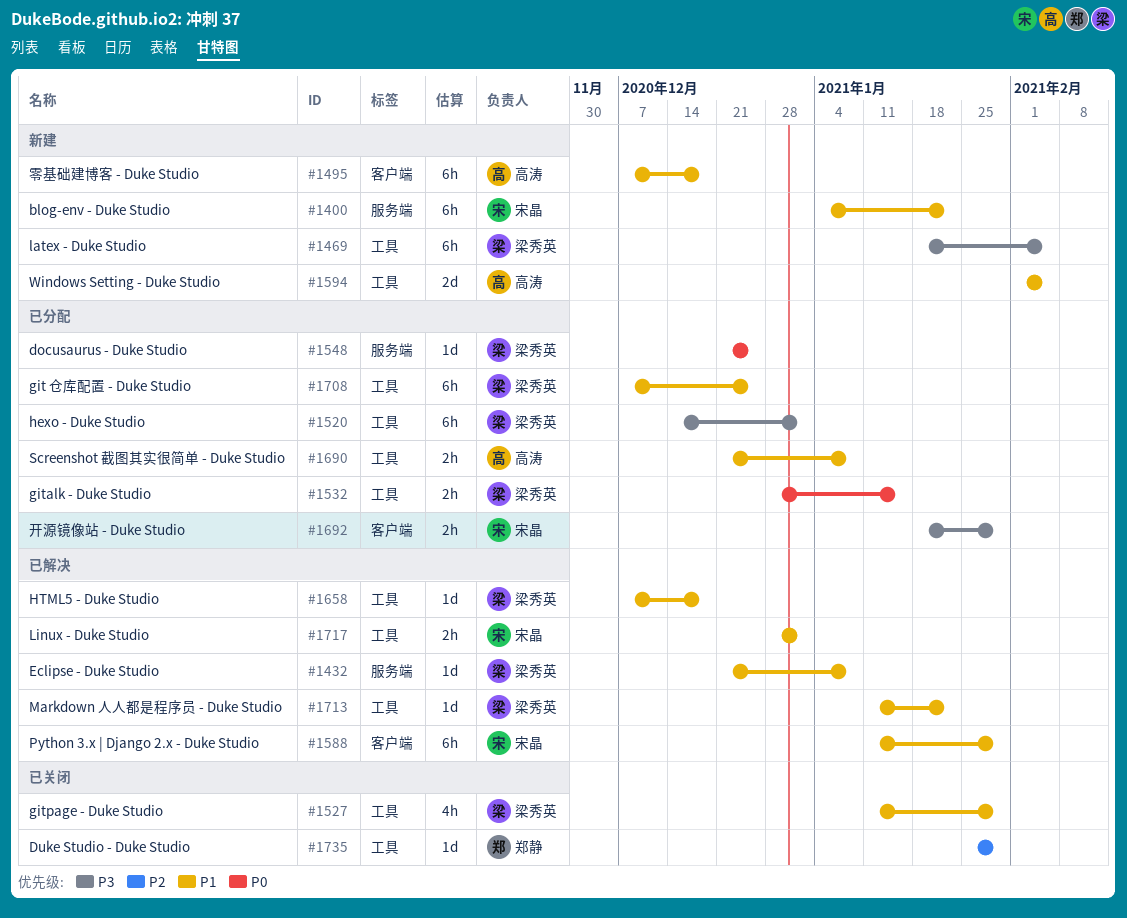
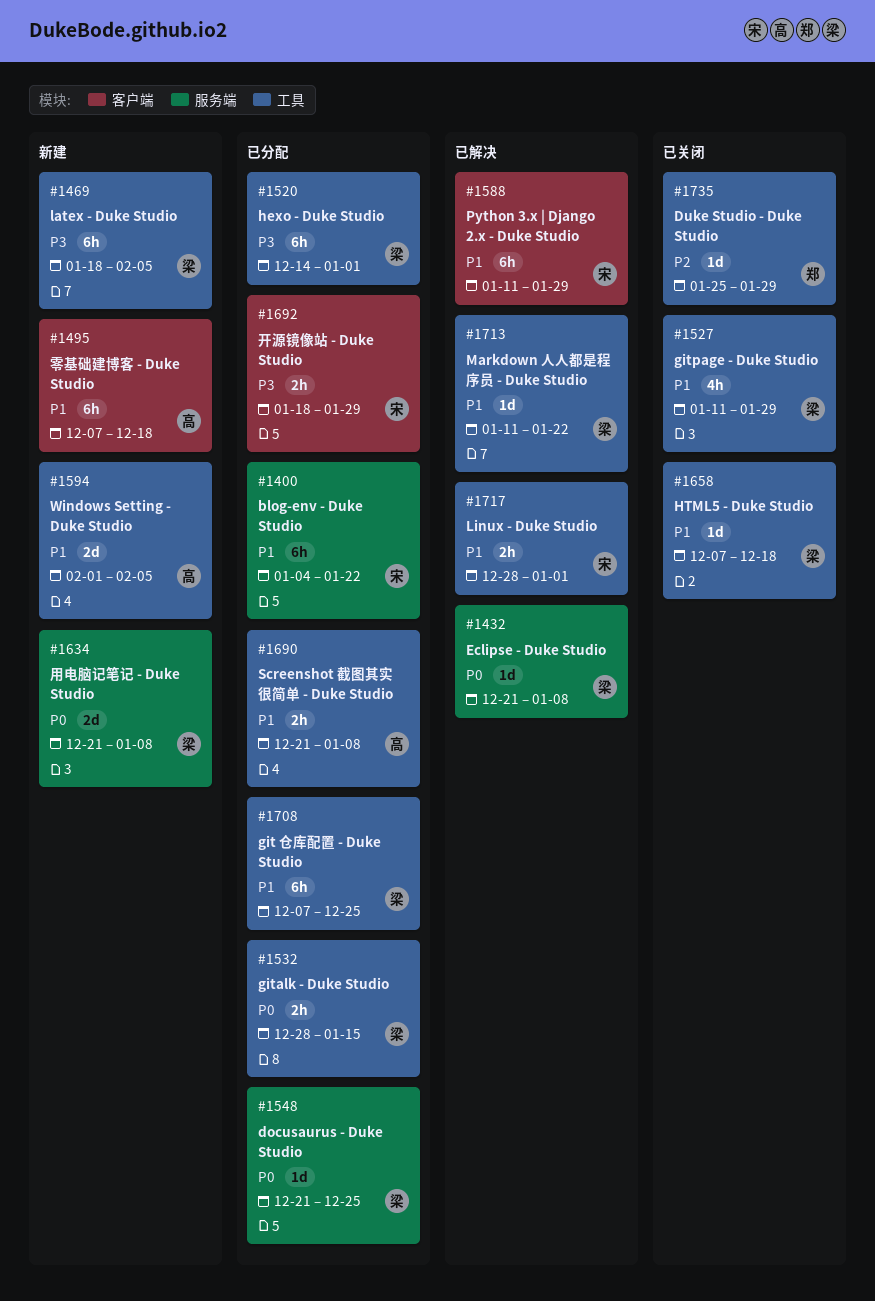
#1400, status: 新建 -> 已分配
#1432, priority: P1 -> P0
#1634: none -> present
#1658, status: 已解决 -> 已关闭

